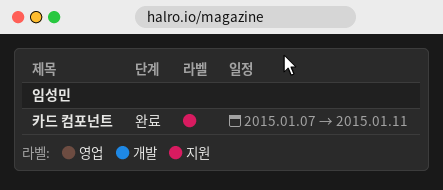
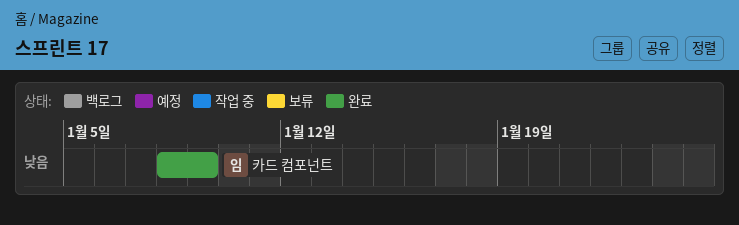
카드 컴포넌트, start: Jan 7 -> Jan 8
카드 컴포넌트, due: Jan 11 -> Jan 9

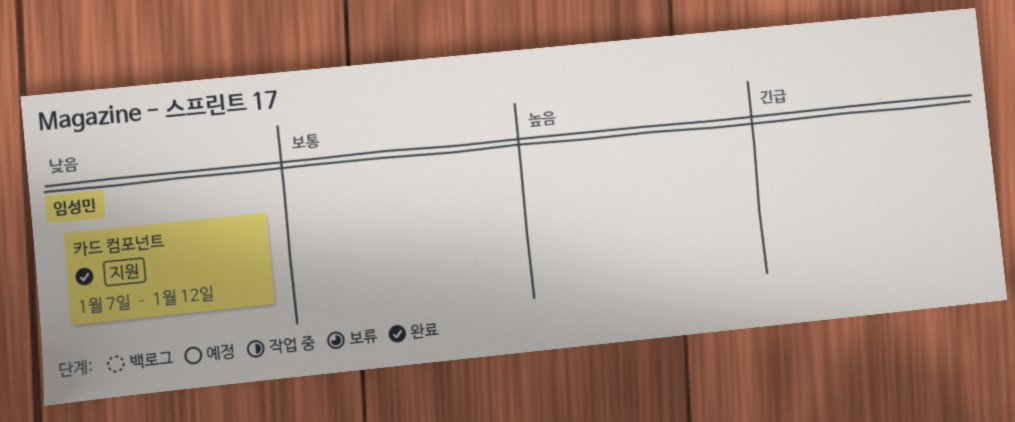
카드 컴포넌트, start: Jan 8 -> Jan 7
카드 컴포넌트, due: Jan 9 -> Jan 12

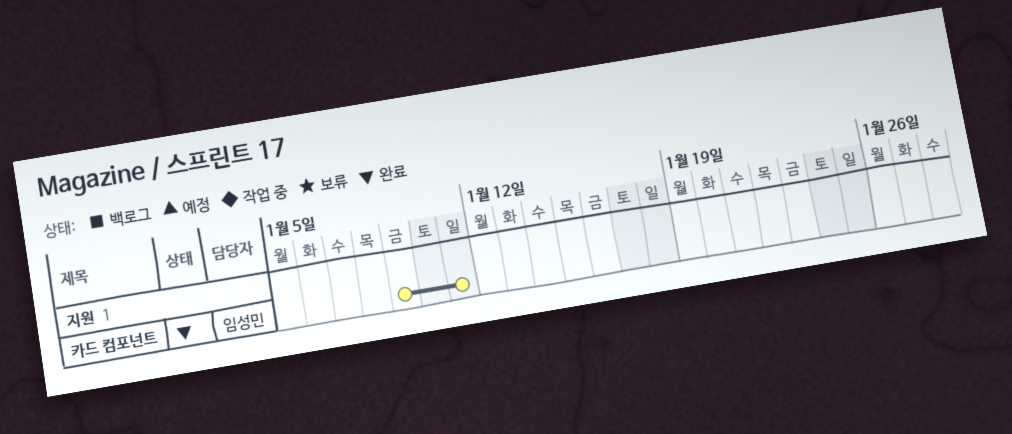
카드 컴포넌트, start: Jan 7 -> Jan 9
카드 컴포넌트, due: Jan 12 -> Jan 11

